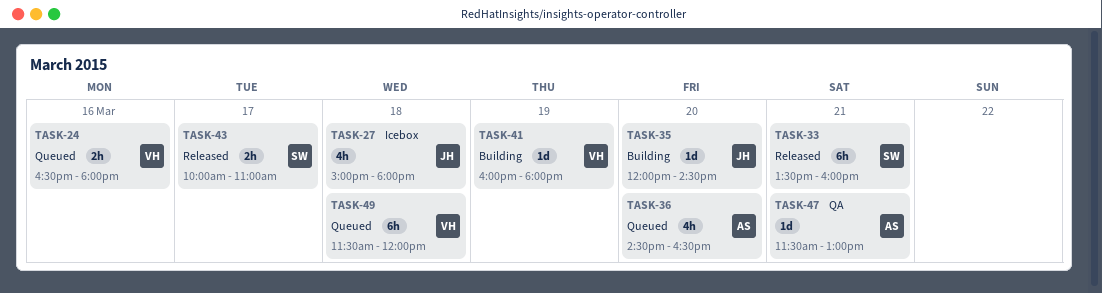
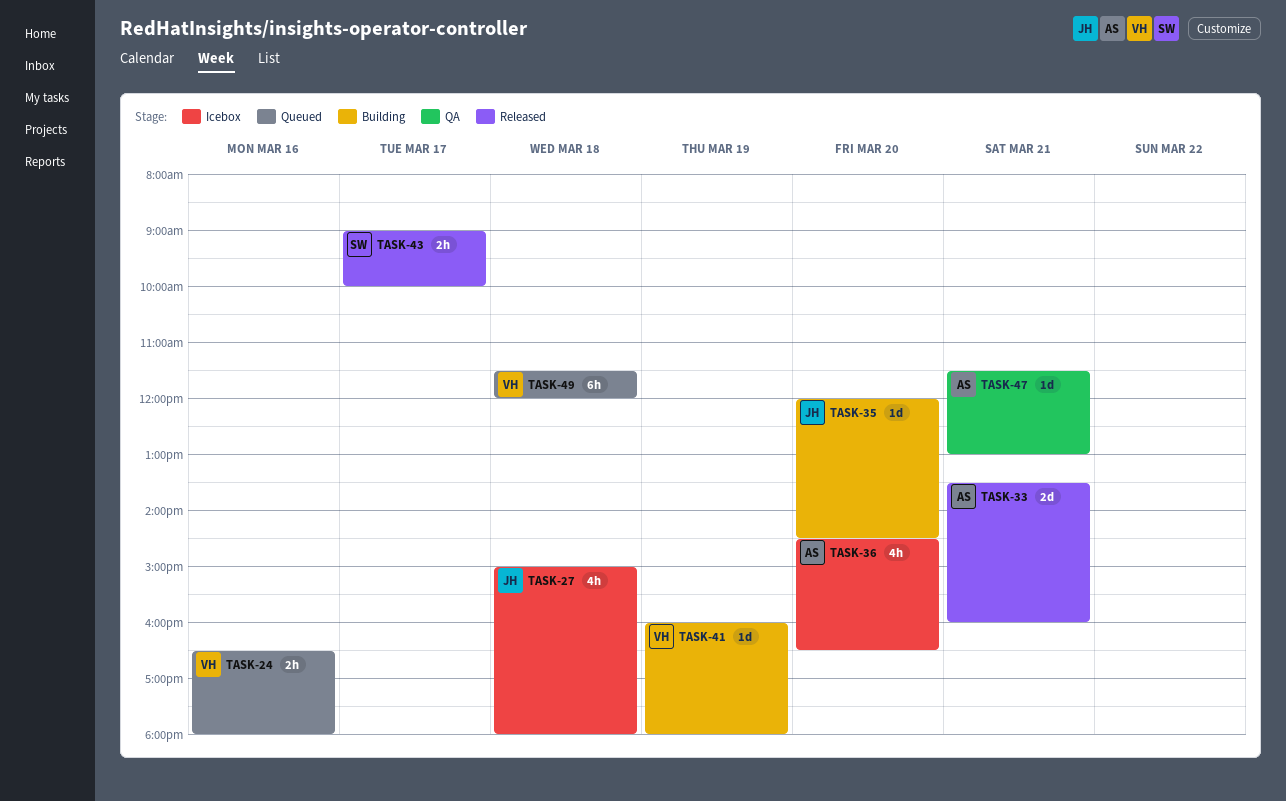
TASK-33, owner: SW -> AS
TASK-33, estimate: 6h -> 2d
TASK-36, status: Queued -> Icebox
TASK-43, begins: 10:00 -> 09:00
TASK-43, ends: 11:00 -> 10:00

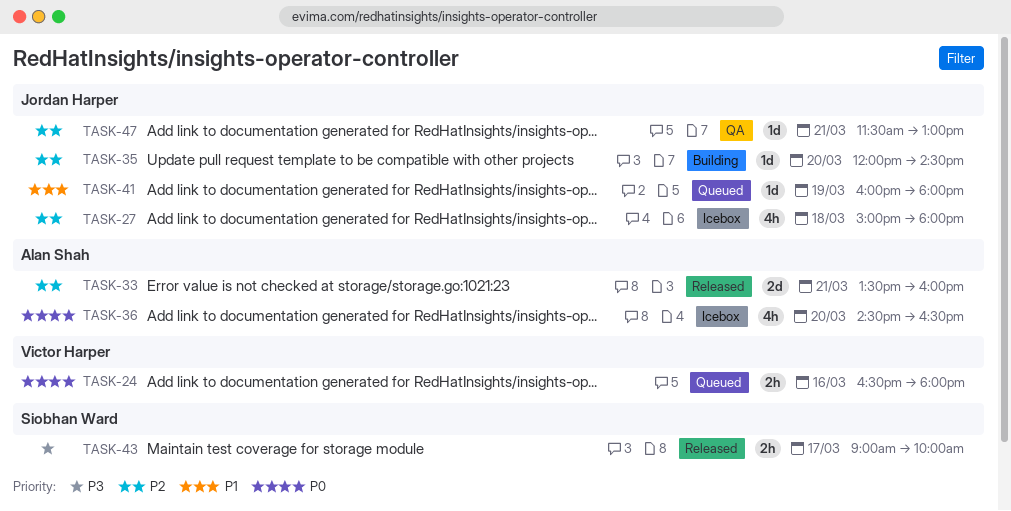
TASK-41, status: Building -> Queued
TASK-41, owner: Victor Harper -> Jordan Harper
TASK-47, owner: Alan Shah -> Jordan Harper
TASK-49: present -> none

